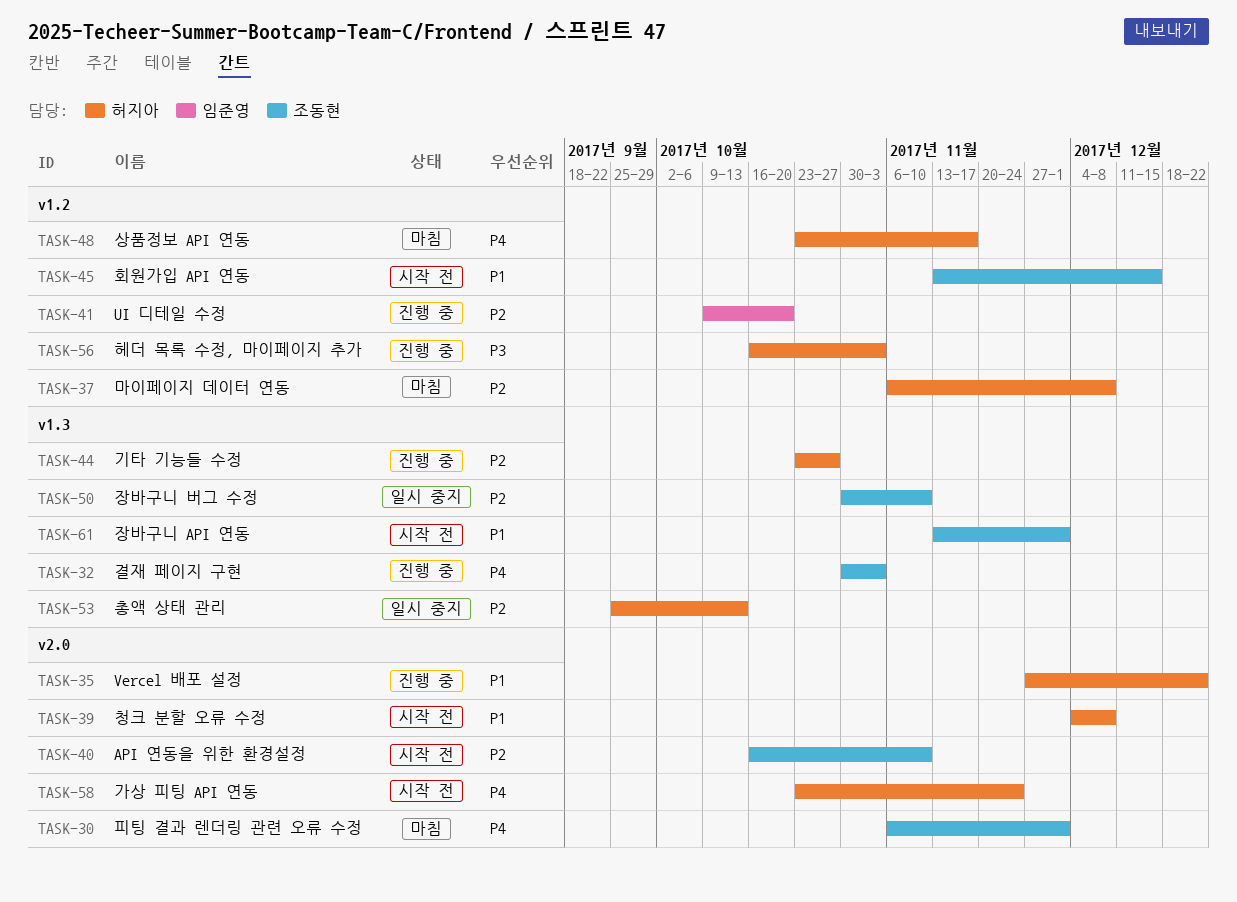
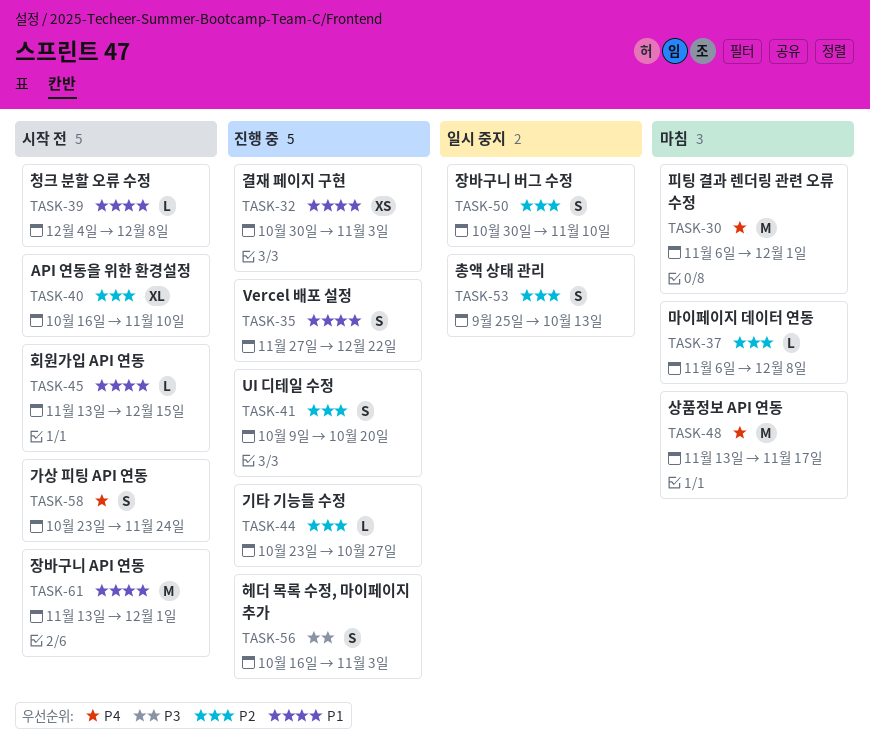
TASK-32, priority: P4 -> P1
TASK-48, start: Oct 23 -> Nov 13

